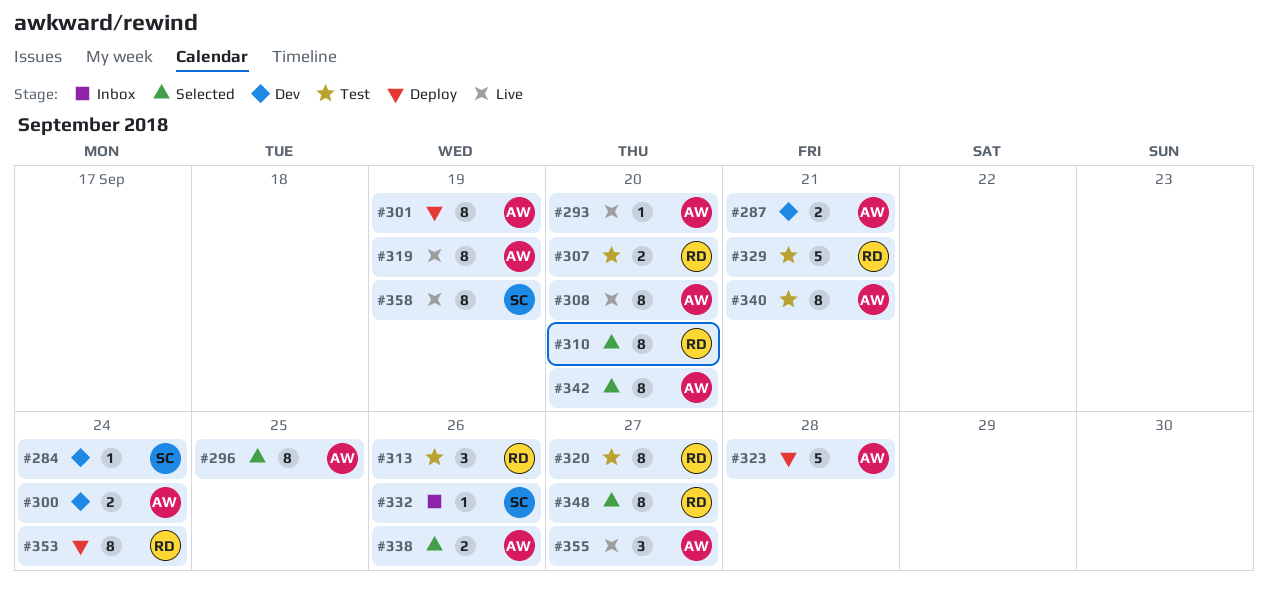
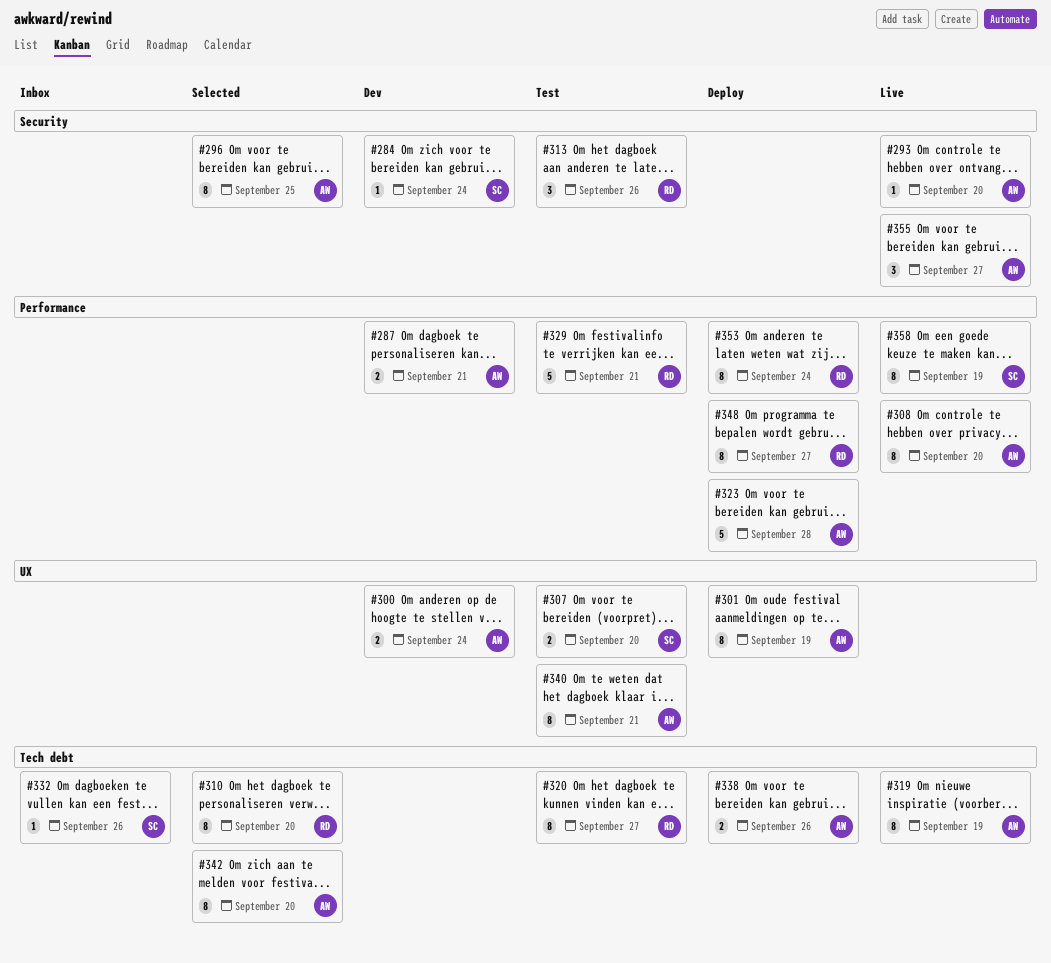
#307, owner: RD -> SC
#338, status: Selected -> Deploy
#348, status: Selected -> Deploy

